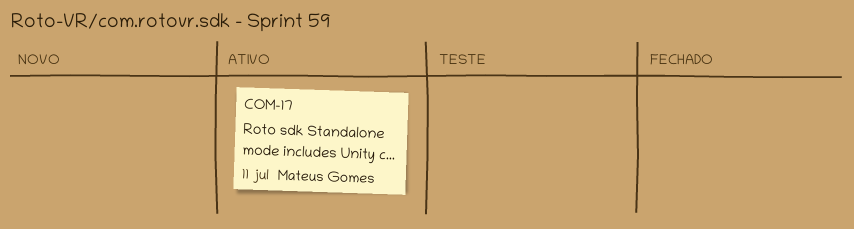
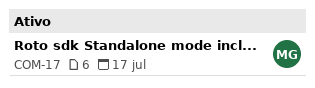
COM-17, due: Jul 11 -> Jul 17

